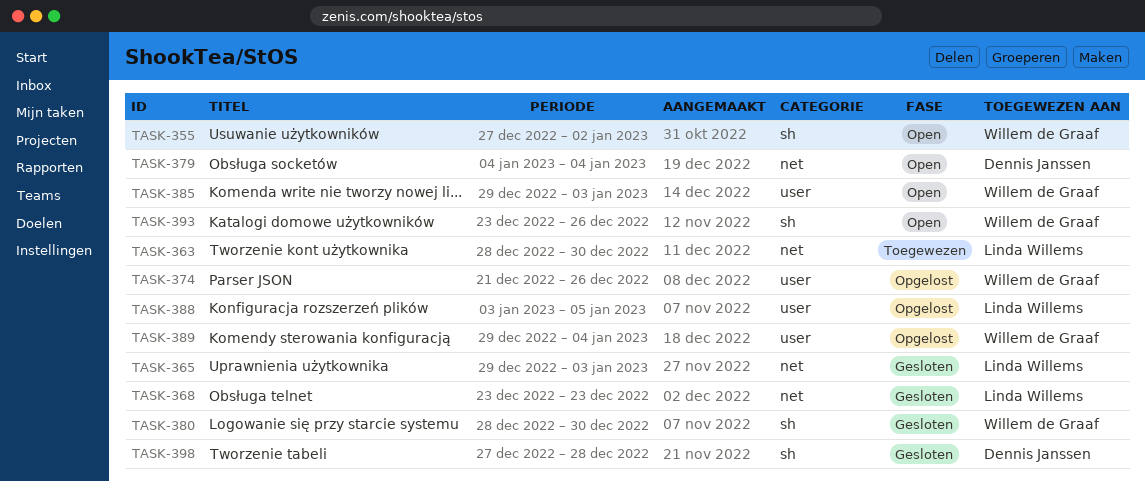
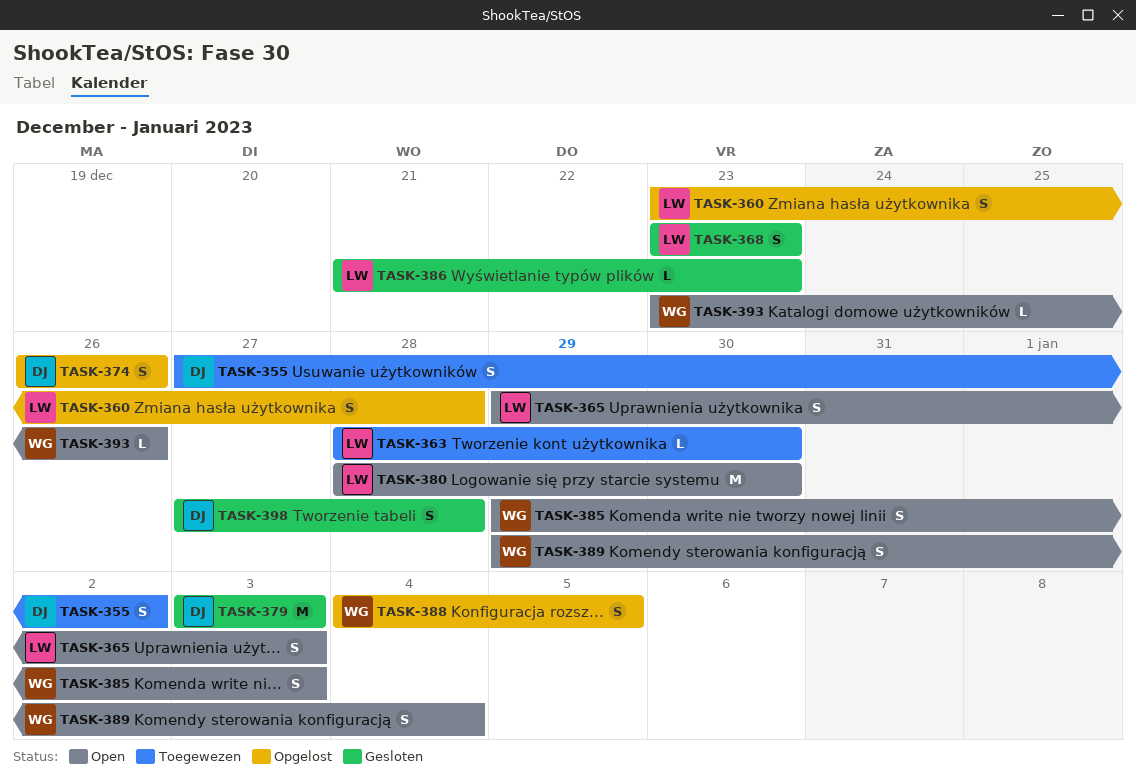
TASK-355, status: Open -> Toegewezen
TASK-355, owner: Willem de Graaf -> Dennis Janssen
TASK-360: none -> present
TASK-365, status: Gesloten -> Open
TASK-374, owner: Willem de Graaf -> Dennis Janssen
TASK-374, start: Dec 21 -> Dec 26
TASK-379, status: Open -> Gesloten
TASK-379, start: Jan 4 -> Jan 3
TASK-379, due: Jan 4 -> Jan 3
TASK-380, status: Gesloten -> Open
TASK-380, owner: Willem de Graaf -> Linda Willems
TASK-386: none -> present
TASK-388, owner: Linda Willems -> Willem de Graaf
TASK-388, start: Jan 3 -> Jan 4
TASK-389, status: Opgelost -> Open

